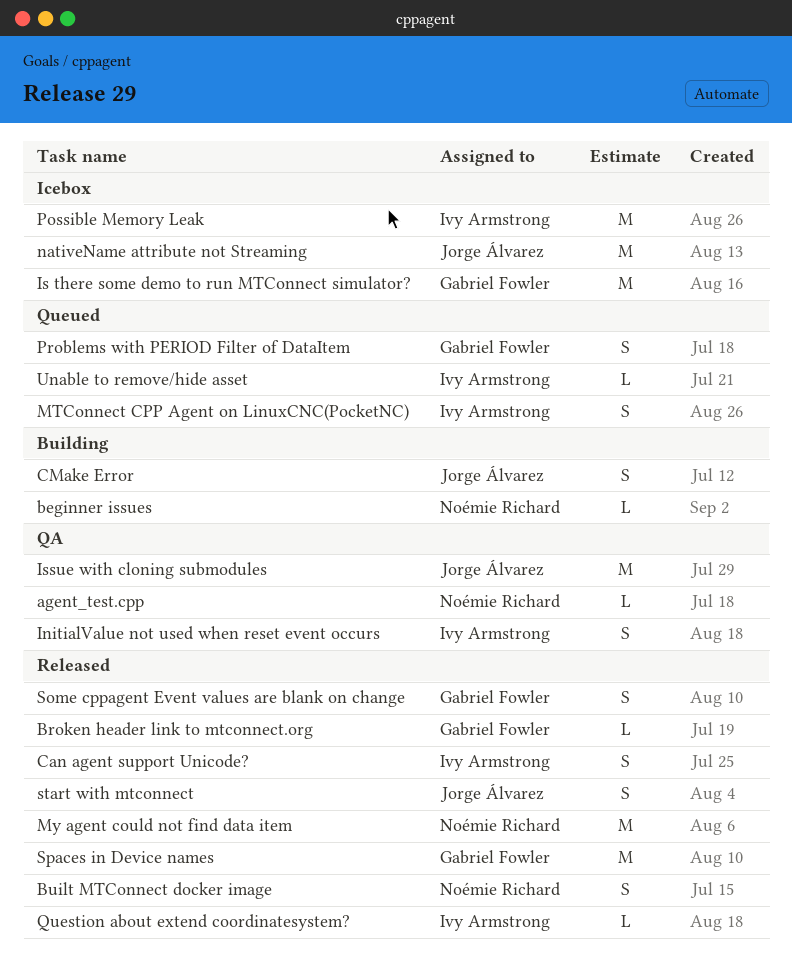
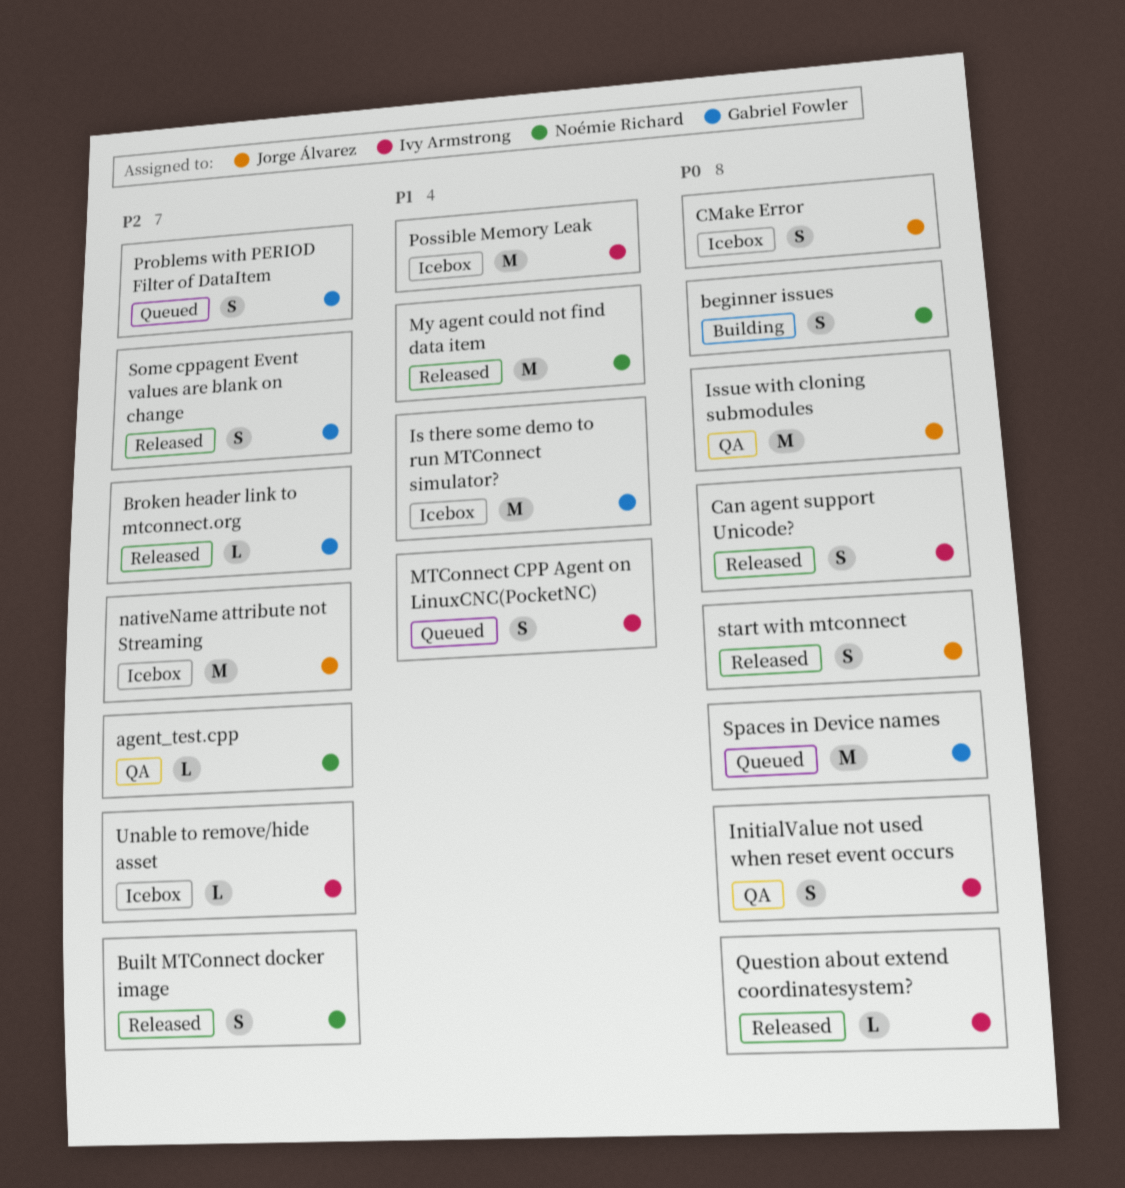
beginner issues, estimate: L -> S
CMake Error, status: Building -> Icebox
Spaces in Device names, status: Released -> Queued
Unable to remove/hide asset, status: Queued -> Icebox

